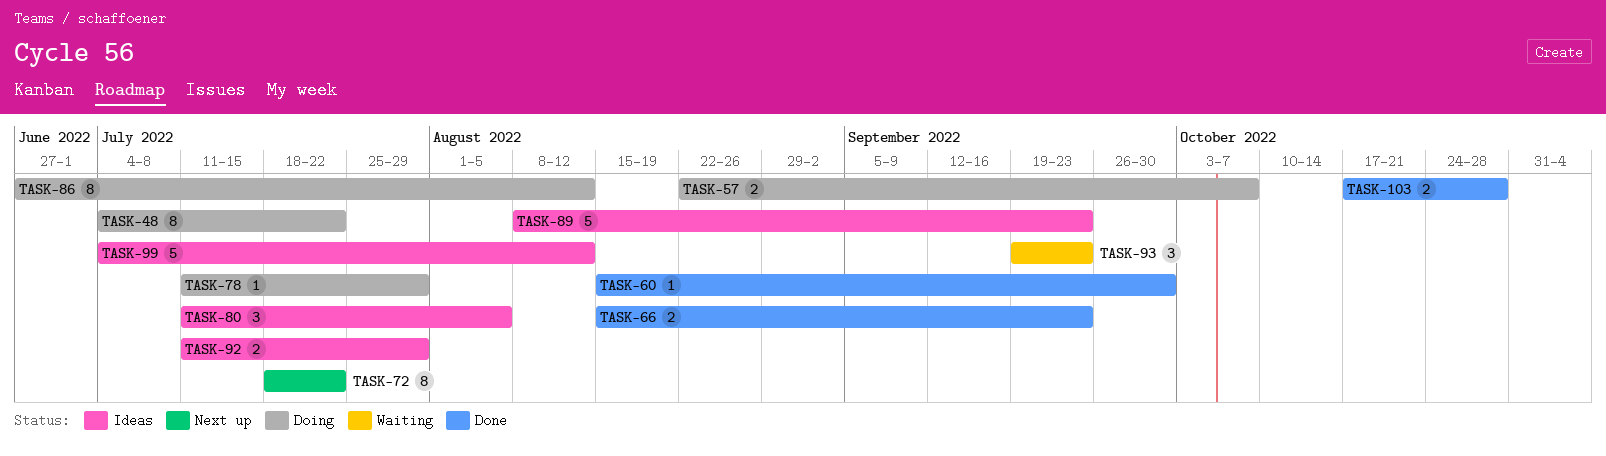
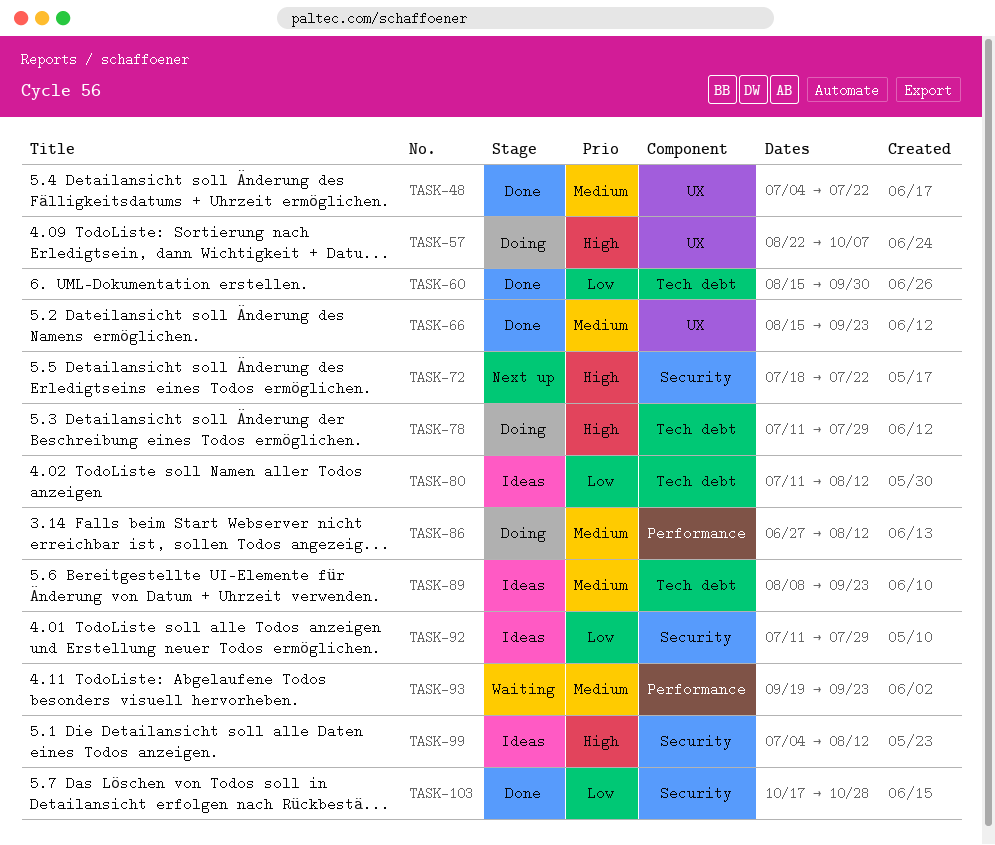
TASK-48, status: Doing -> Done
TASK-80, due: Aug 5 -> Aug 12

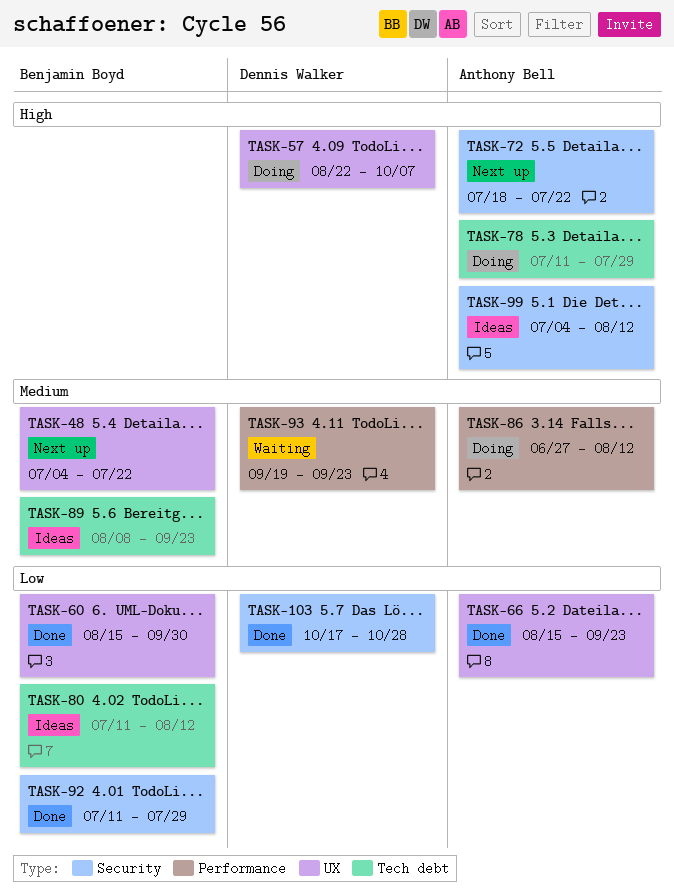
TASK-48, status: Done -> Next up
TASK-60, label: Tech debt -> UX
TASK-66, priority: Medium -> Low
TASK-92, status: Ideas -> Done

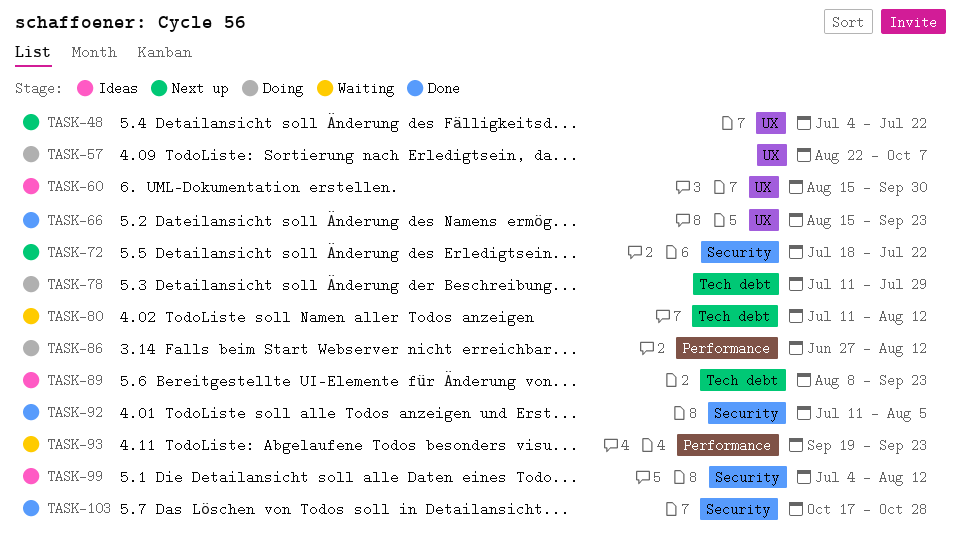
TASK-60, status: Done -> Ideas
TASK-80, status: Ideas -> Waiting
TASK-92, due: Jul 29 -> Aug 5

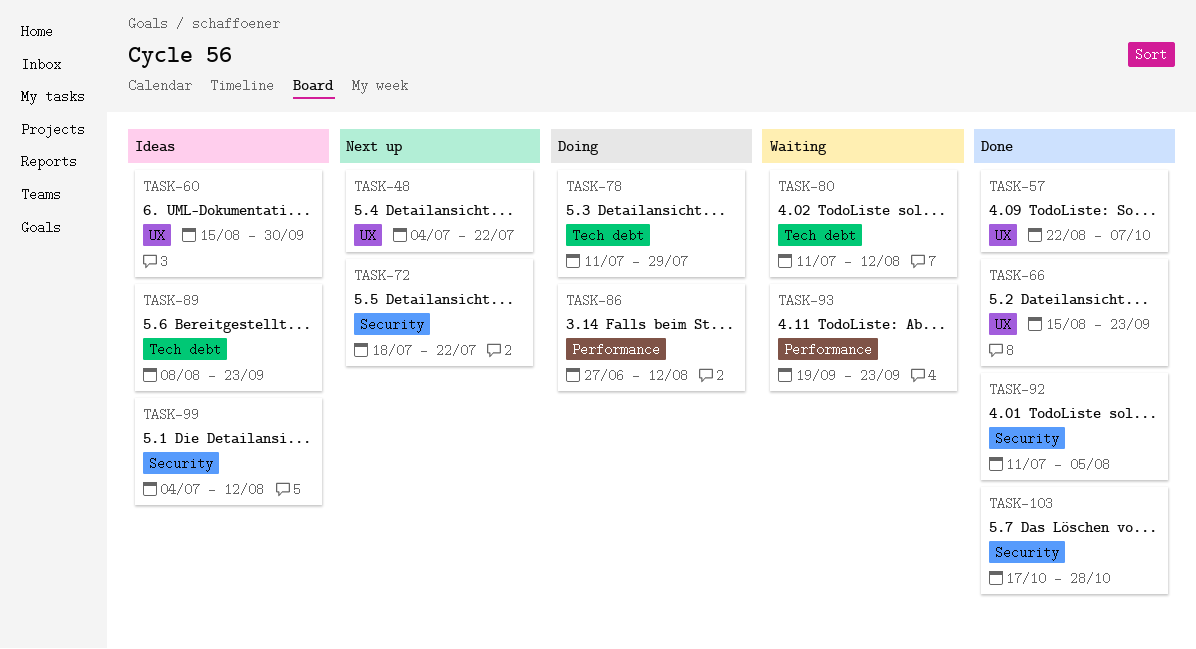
TASK-57, status: Doing -> Done

